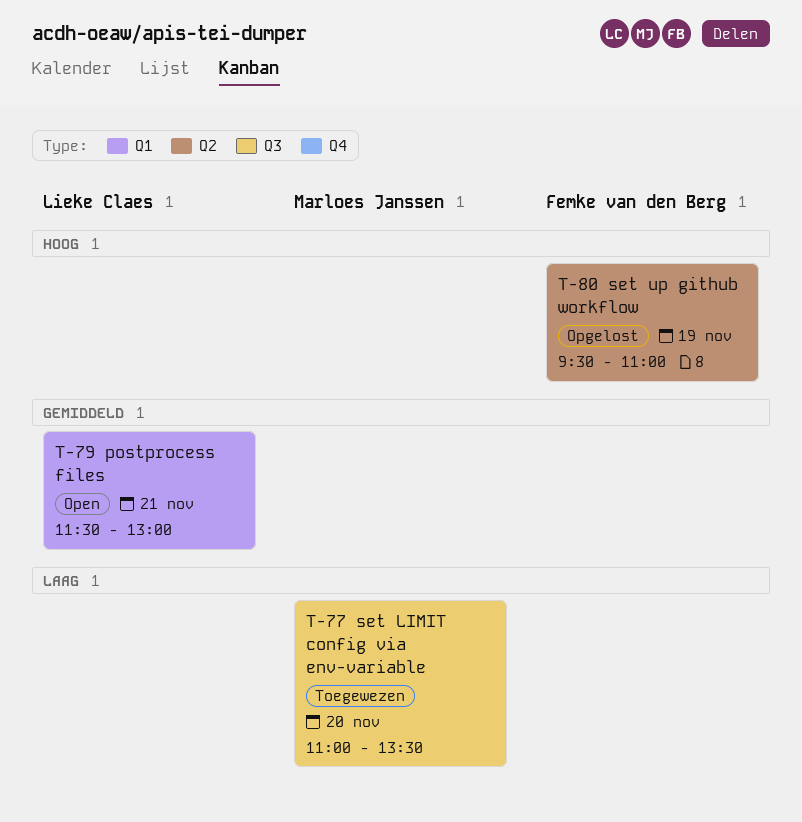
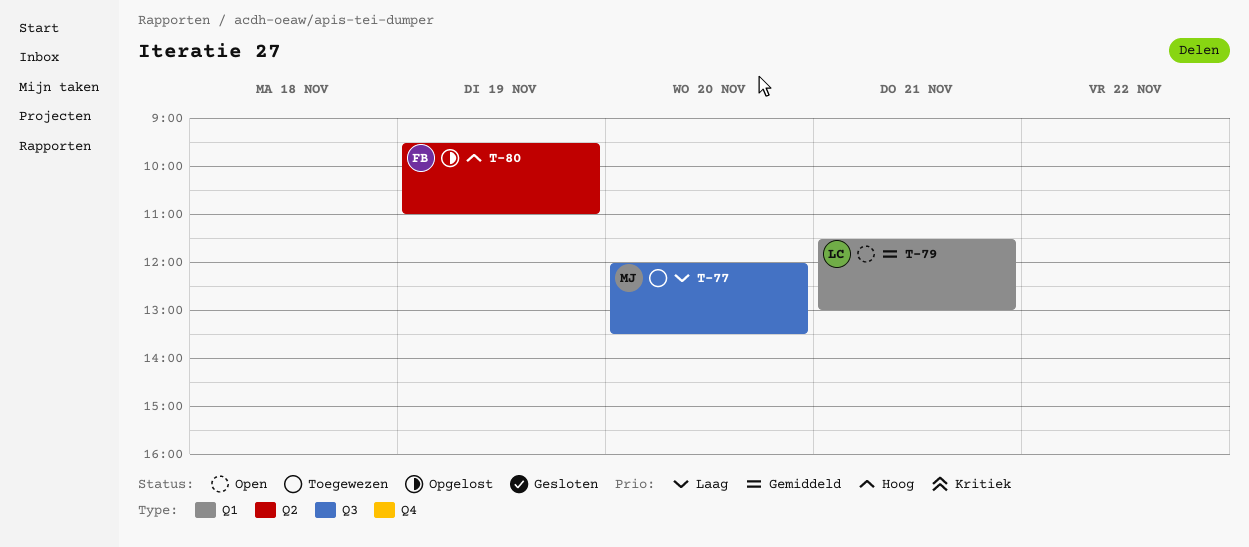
T-77, begins: 11:00 -> 12:00

